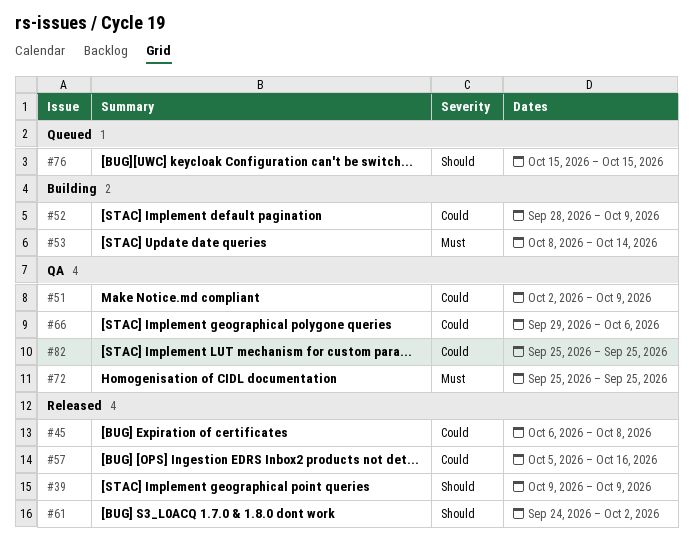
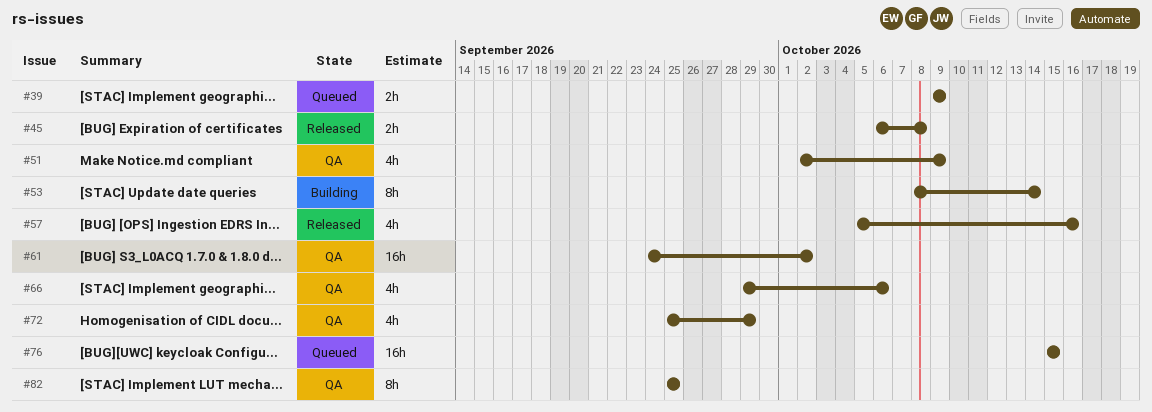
#39, status: Released -> Queued
#52: present -> none
#61, status: Released -> QA
#72, due: Sep 25 -> Sep 29

